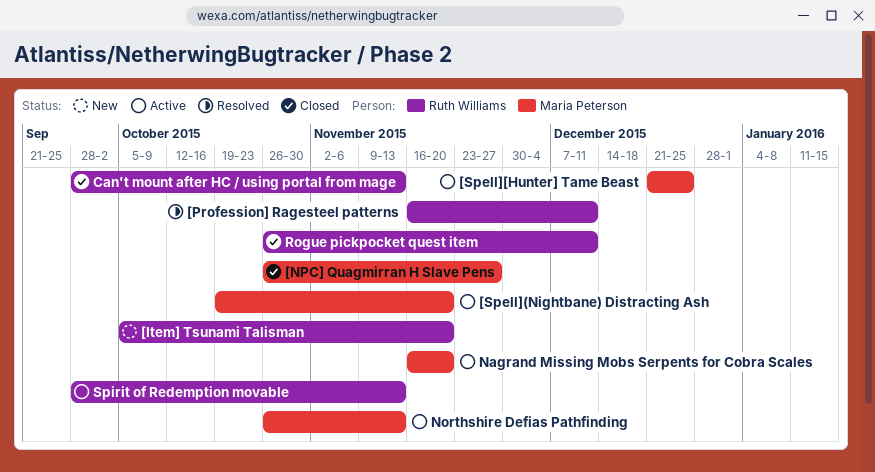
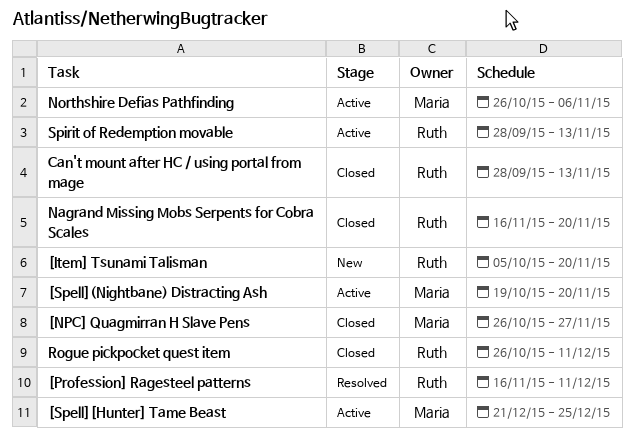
Nagrand Missing Mobs Serpents for Cobra Scales, status: Active -> Closed
Nagrand Missing Mobs Serpents for Cobra Scales, owner: Maria Peterson -> Ruth Williams
Northshire Defias Pathfinding, due: Nov 13 -> Nov 6

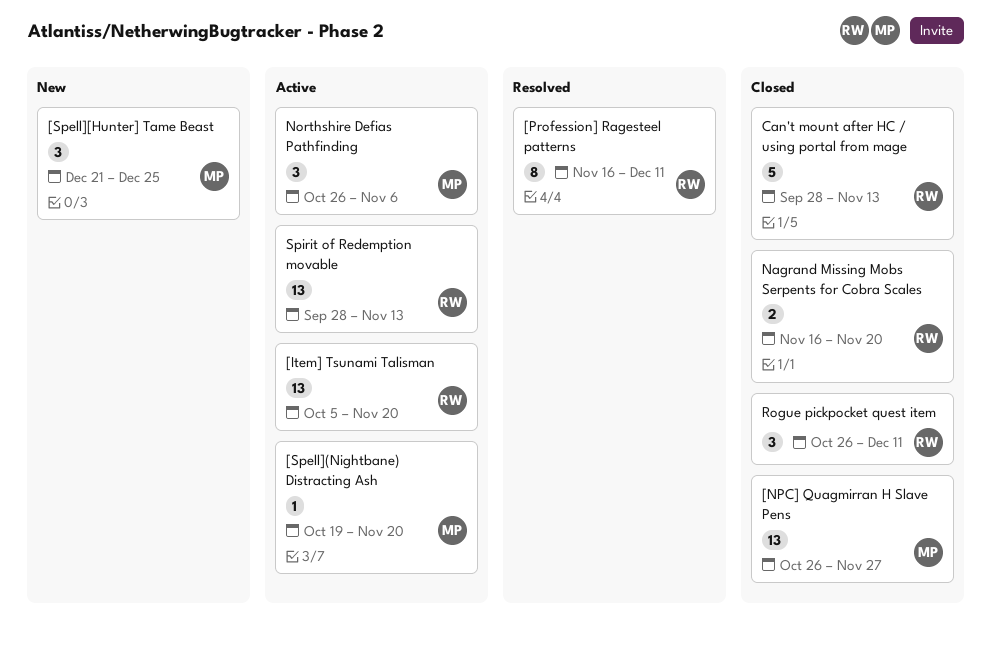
[Item] Tsunami Talisman, status: New -> Active
[Spell][Hunter] Tame Beast, status: Active -> New

